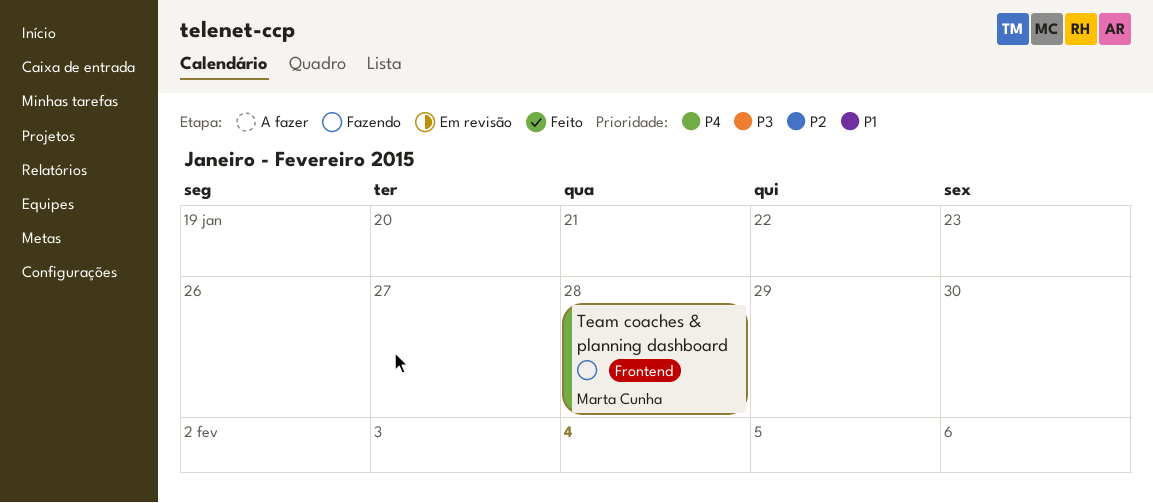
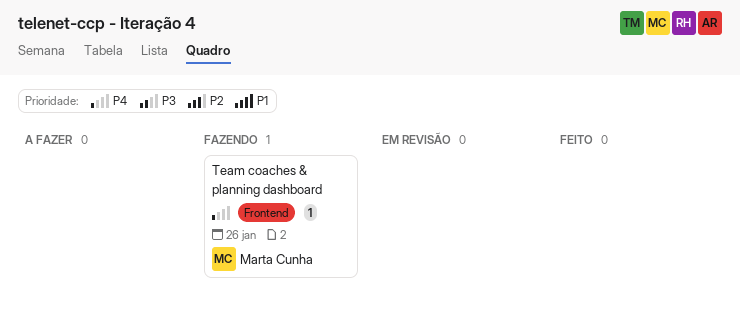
Team coaches & planning dashboard, due: Jan 28 -> Jan 26

